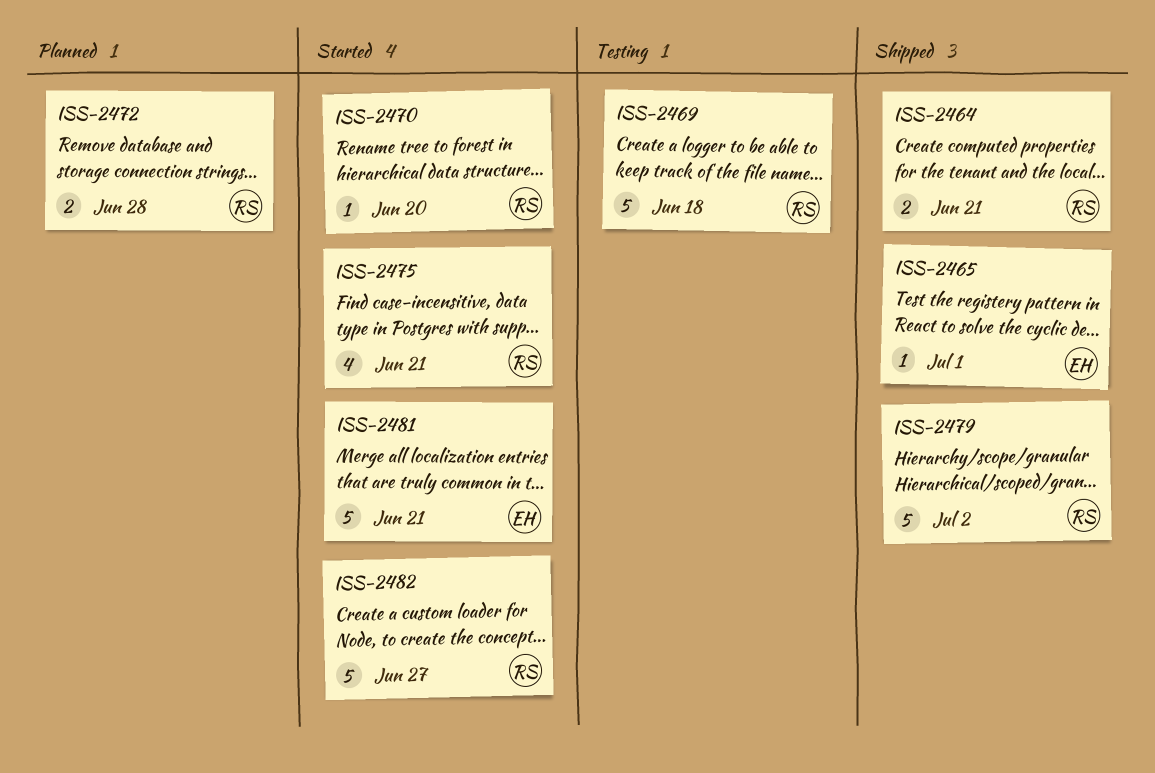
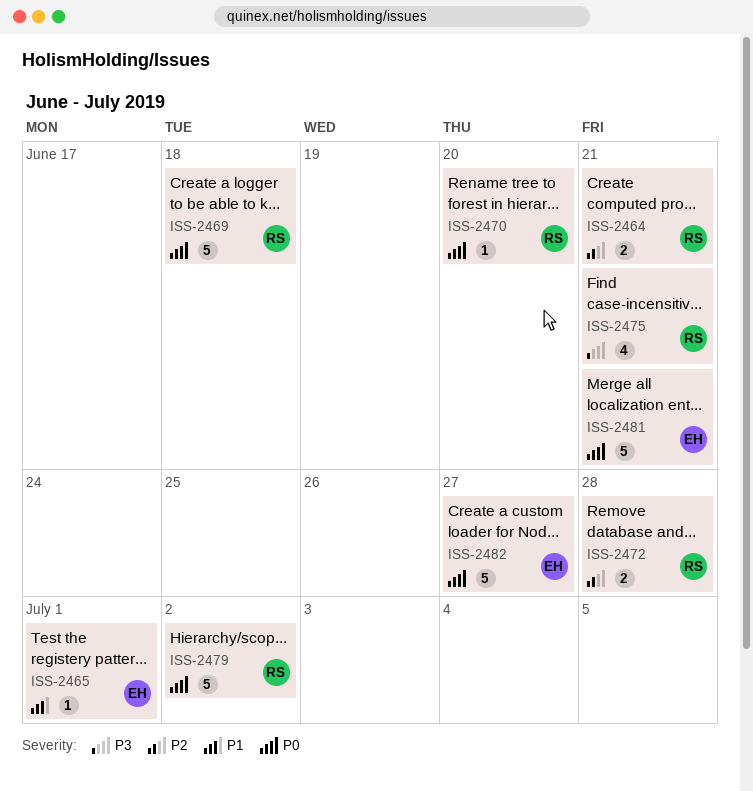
ISS-2482, owner: RS -> EH

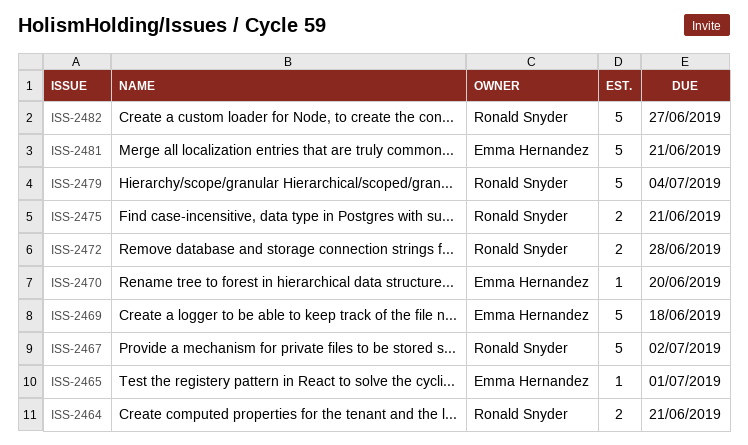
ISS-2467: none -> present
ISS-2469, owner: Ronald Snyder -> Emma Hernandez
ISS-2470, owner: Ronald Snyder -> Emma Hernandez
ISS-2475, estimate: 4 -> 2
ISS-2479, due: Jul 2 -> Jul 4
ISS-2482, owner: Emma Hernandez -> Ronald Snyder

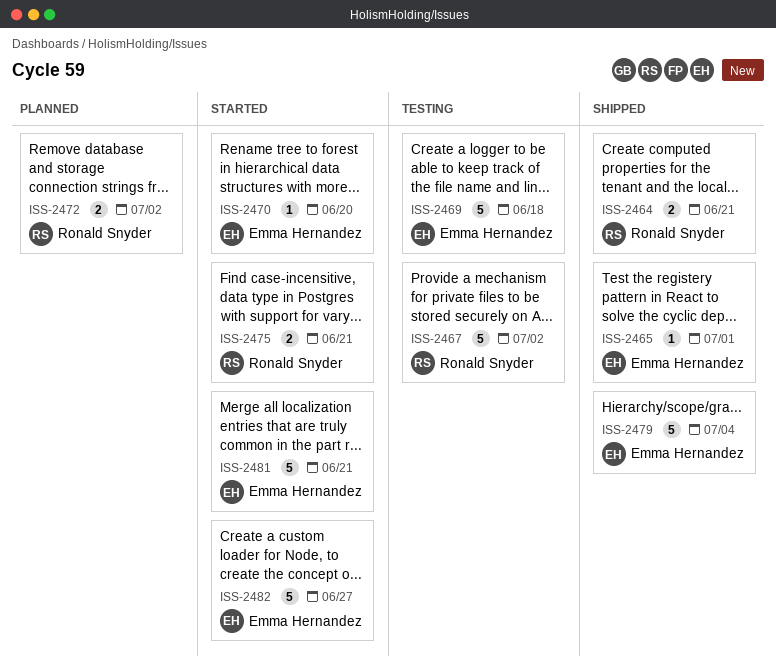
ISS-2472, due: Jun 28 -> Jul 2
ISS-2479, owner: Ronald Snyder -> Emma Hernandez
ISS-2482, owner: Ronald Snyder -> Emma Hernandez

